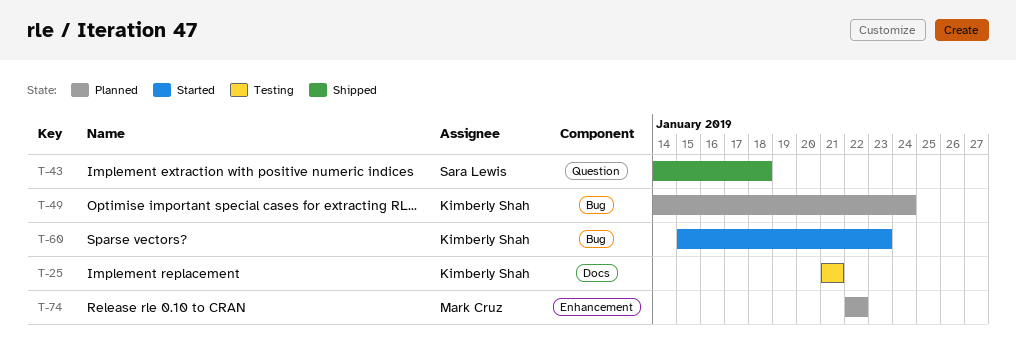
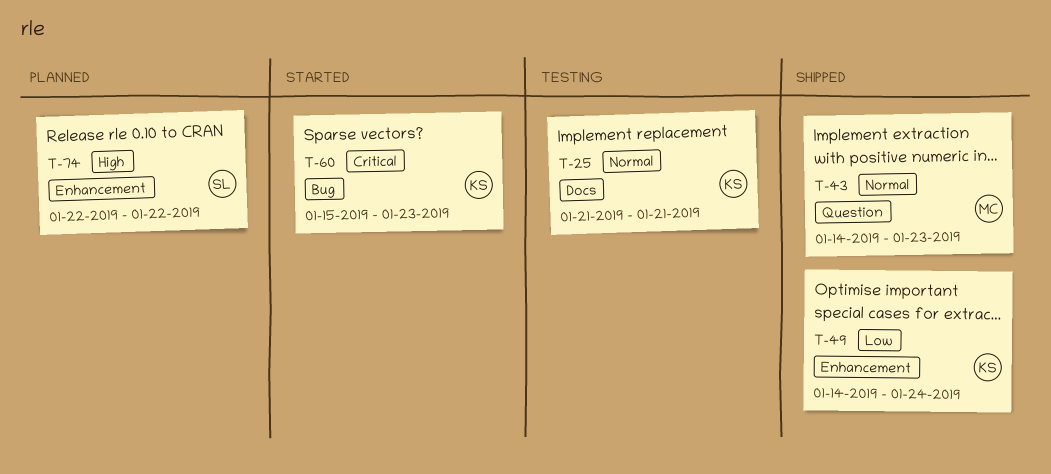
T-43, owner: Sara Lewis -> Mark Cruz
T-43, due: Jan 18 -> Jan 23
T-49, status: Planned -> Shipped
T-49, label: Bug -> Enhancement
T-74, owner: Mark Cruz -> Sara Lewis

